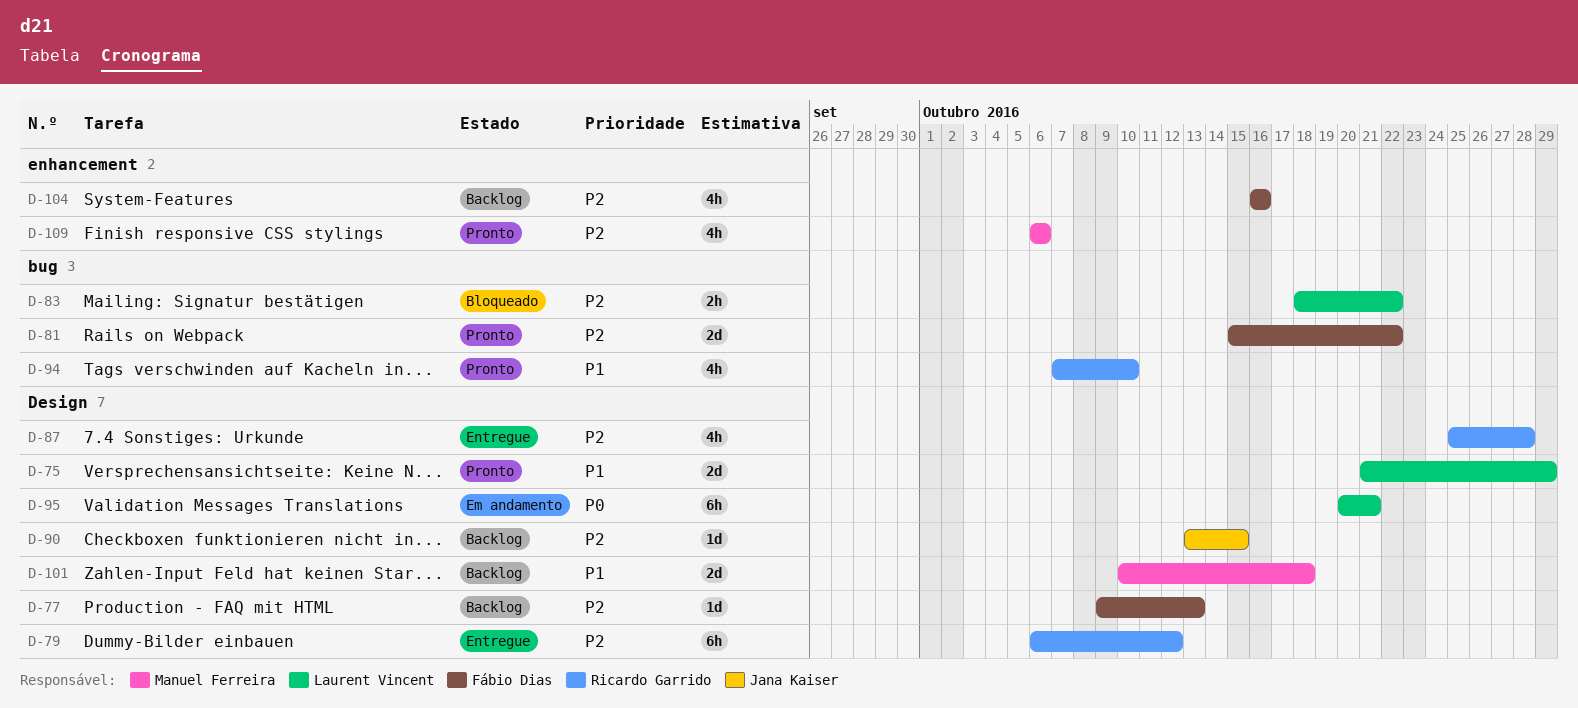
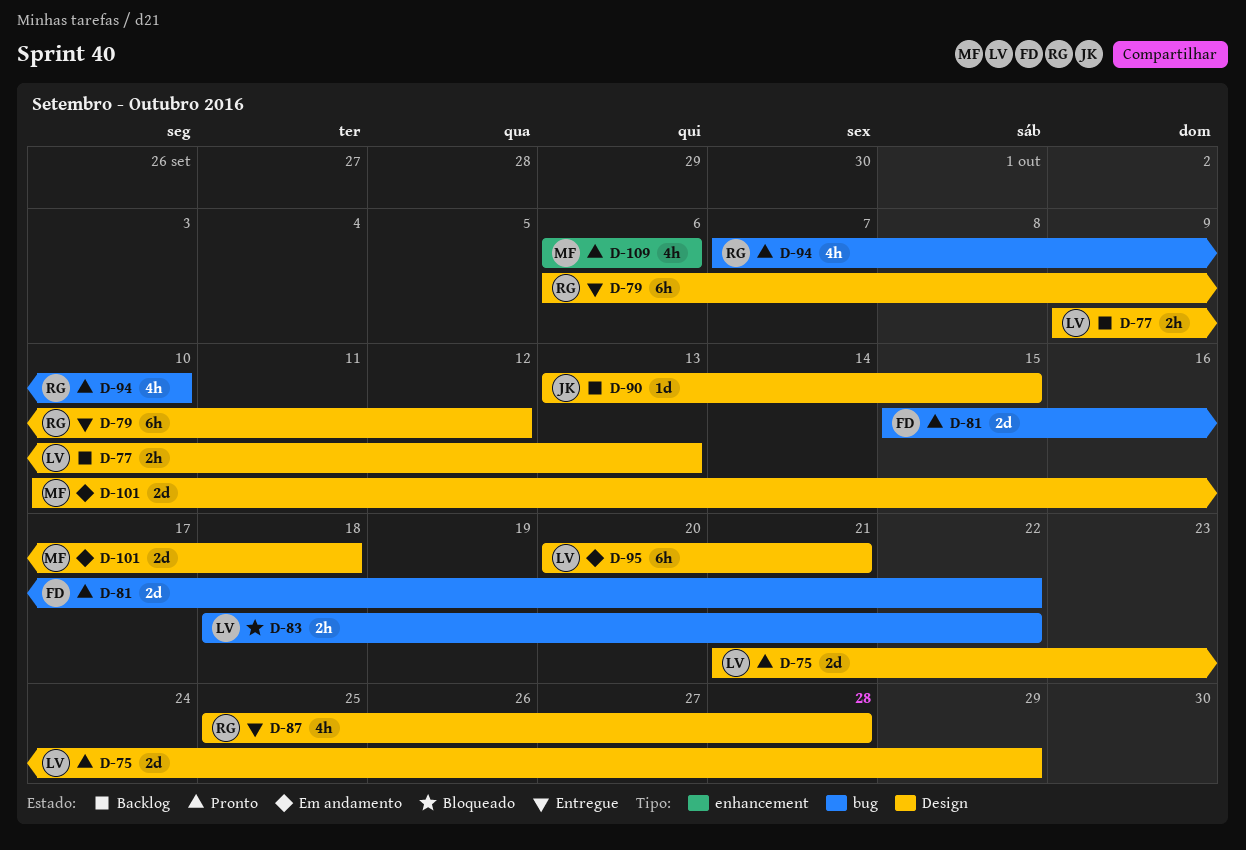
D-77, owner: Fábio Dias -> Laurent Vincent
D-77, estimate: 1d -> 2h
D-101, status: Backlog -> Em andamento
D-104: present -> none

